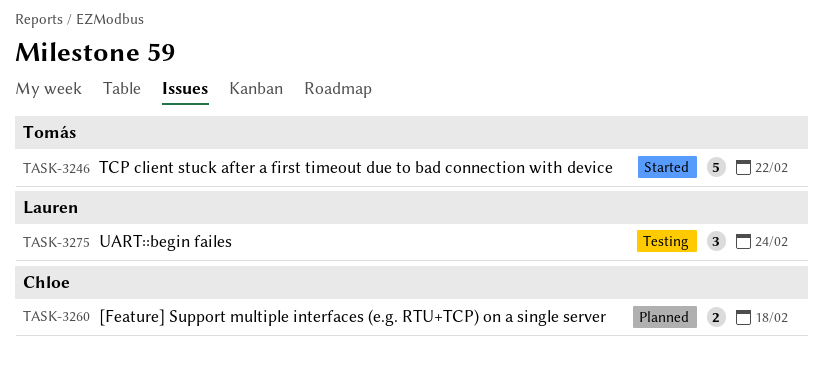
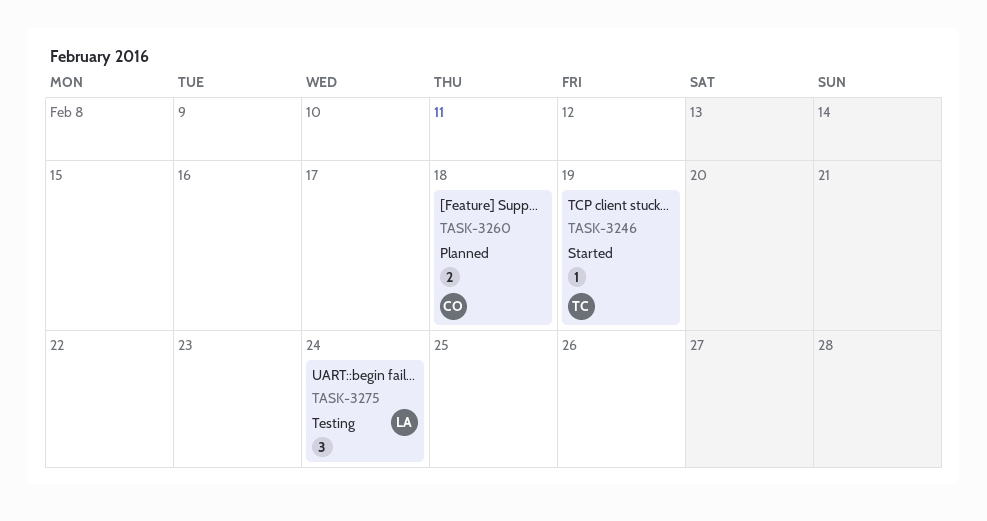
TASK-3246, estimate: 5 -> 1
TASK-3246, due: Feb 22 -> Feb 19

